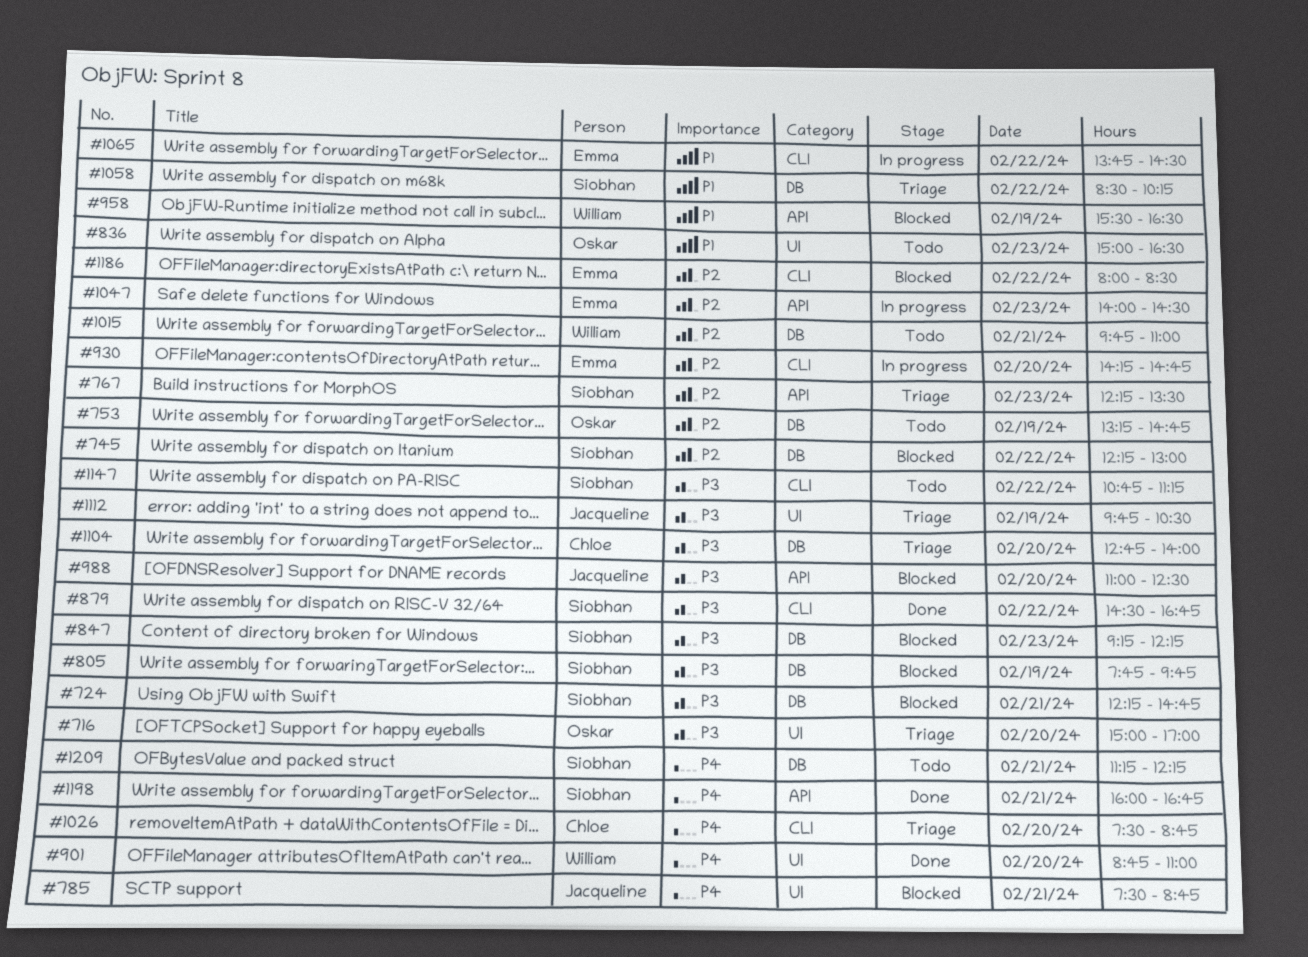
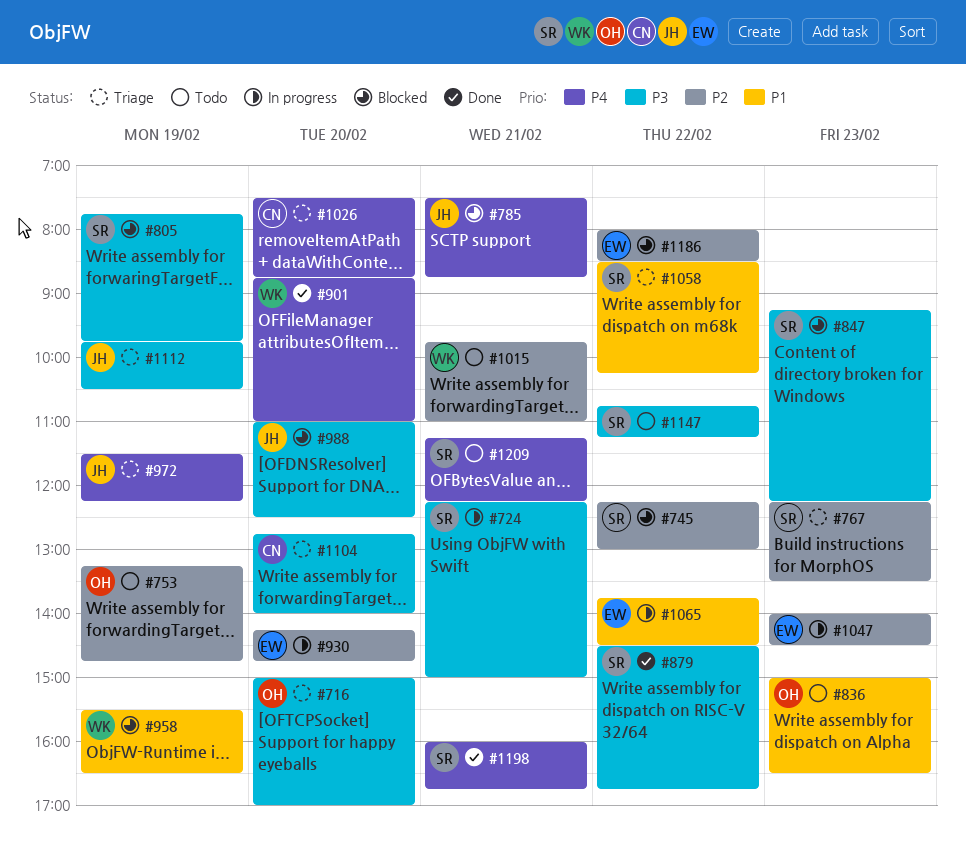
#724, status: Blocked -> In progress
#724, ends: 14:45 -> 15:00
#972: none -> present

